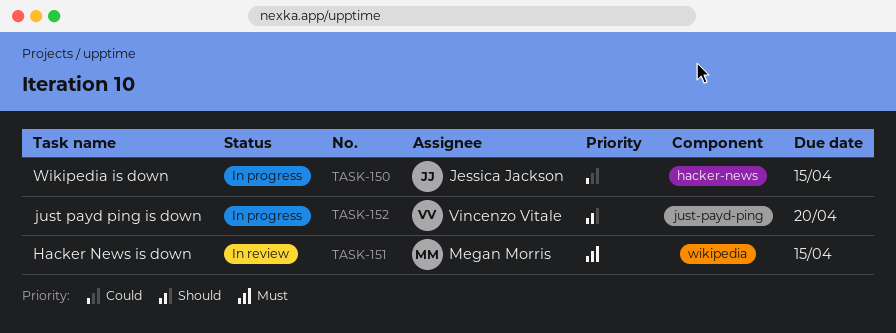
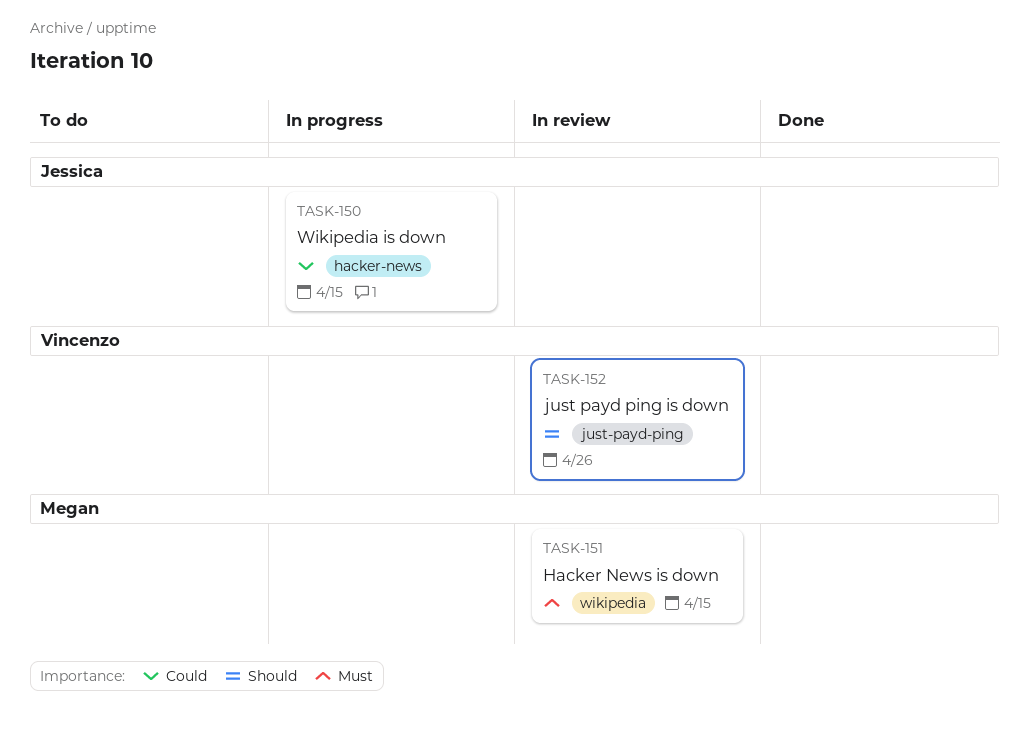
TASK-152, status: In progress -> In review
TASK-152, due: Apr 20 -> Apr 26

